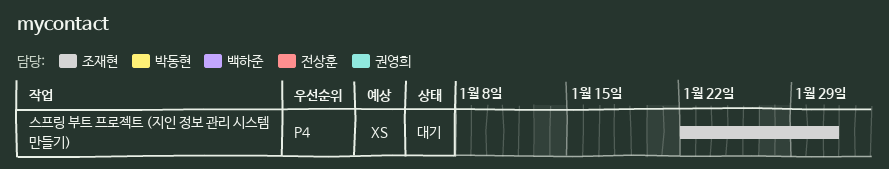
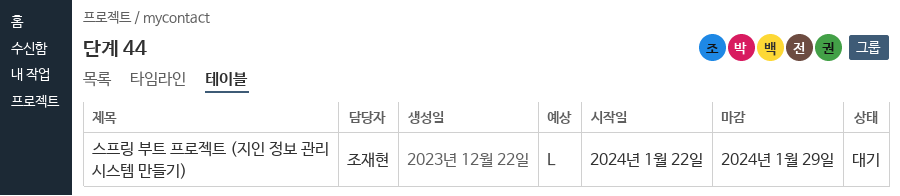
스프링 부트 프로젝트 (지인 정보 관리 시스템 만들기), estimate: XS -> L
스프링 부트 프로젝트 (지인 정보 관리 시스템 만들기), due: Jan 31 -> Jan 29

